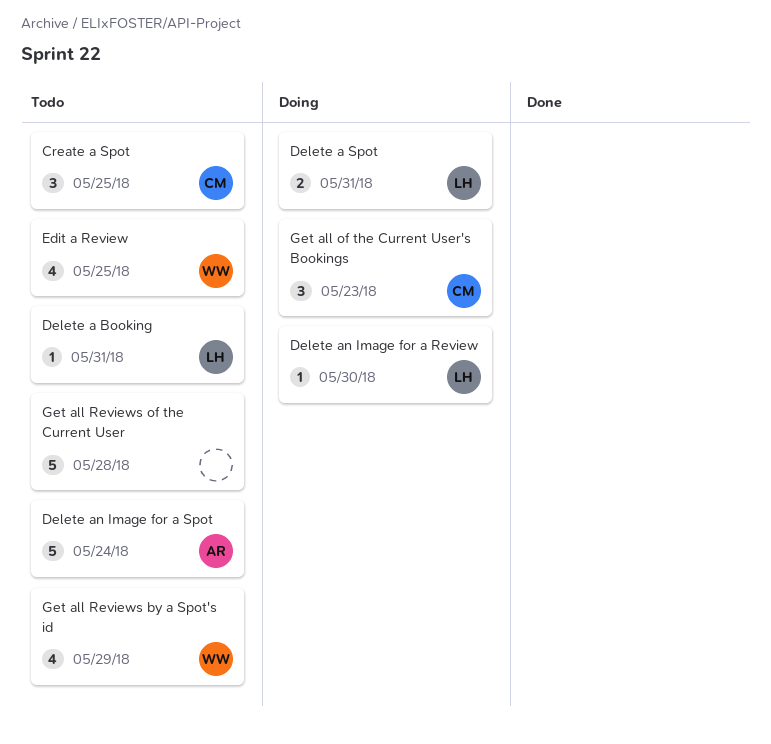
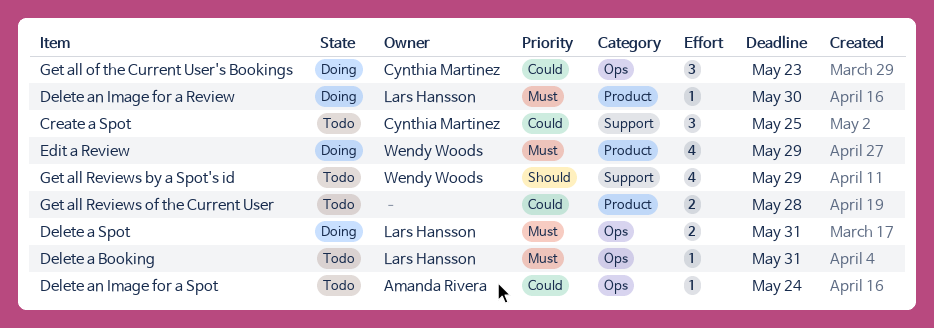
Delete an Image for a Spot, estimate: 5 -> 1
Edit a Review, status: Todo -> Doing
Edit a Review, due: May 25 -> May 29
Get all Reviews of the Current User, estimate: 5 -> 2

